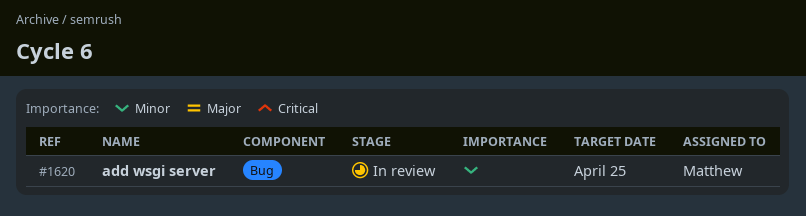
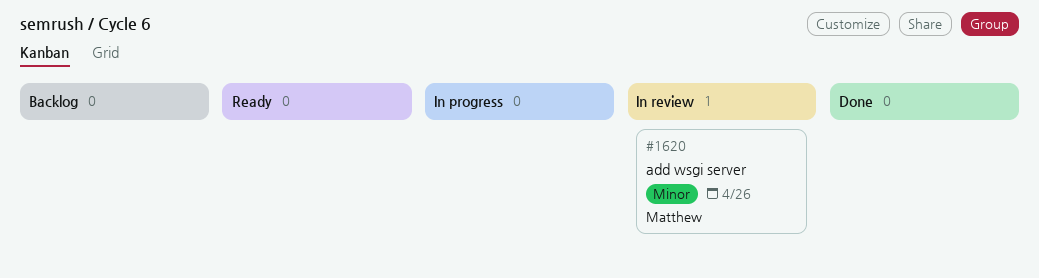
#1620, due: Apr 25 -> Apr 26

